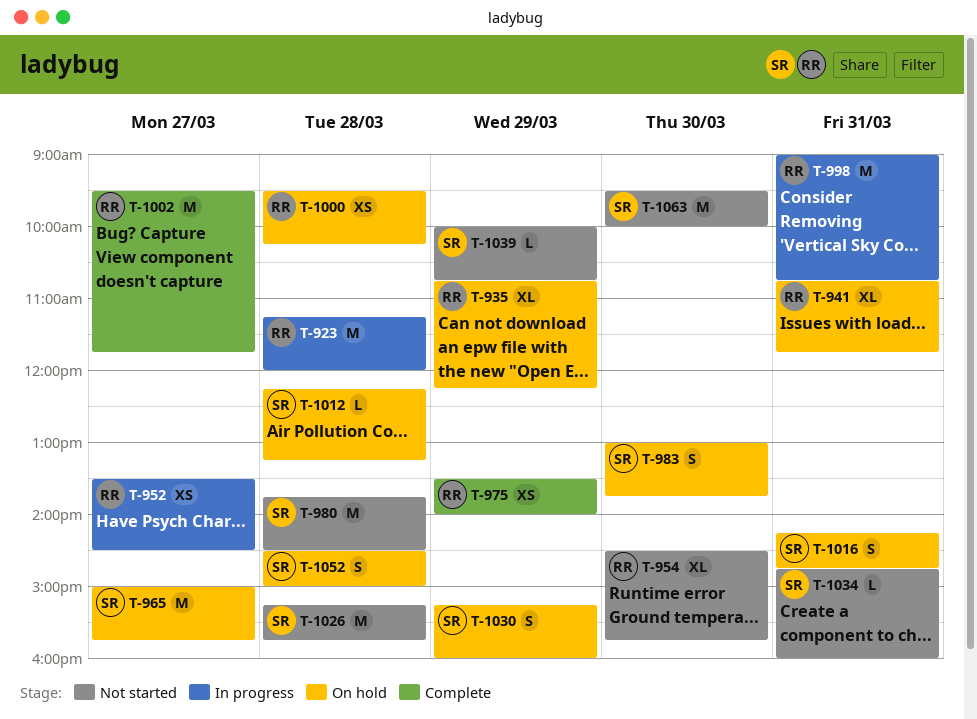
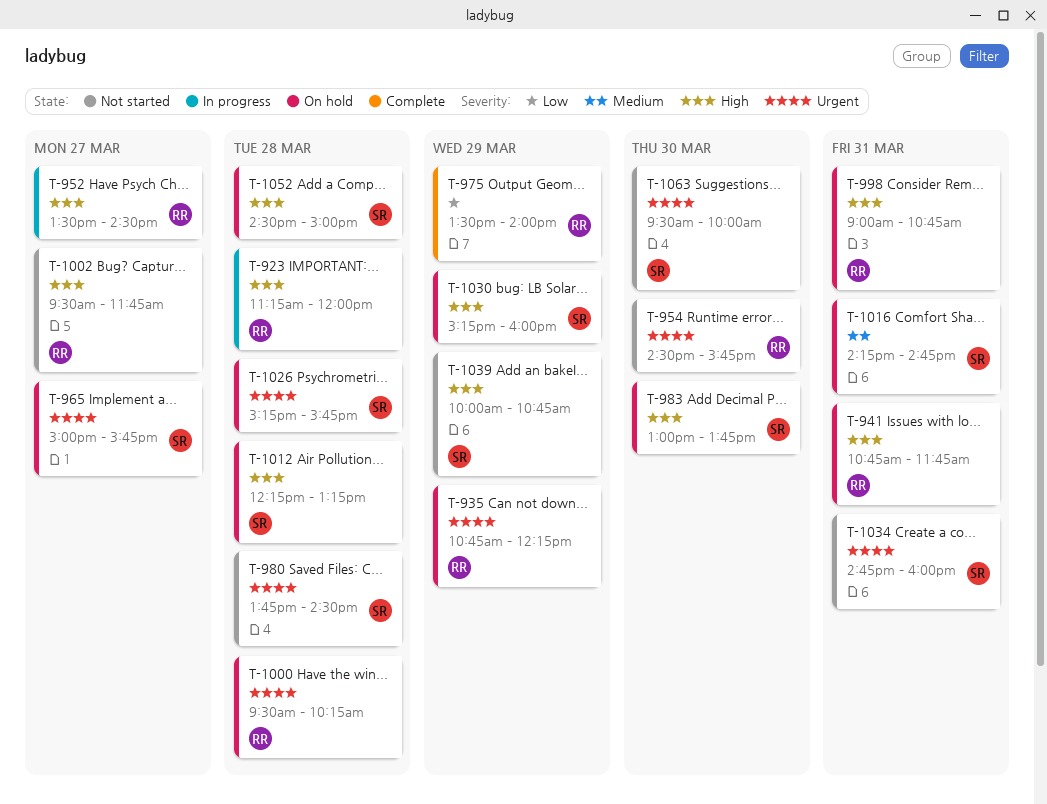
T-998, status: In progress -> On hold
T-1002, status: Complete -> Not started
T-1026, status: Not started -> On hold

